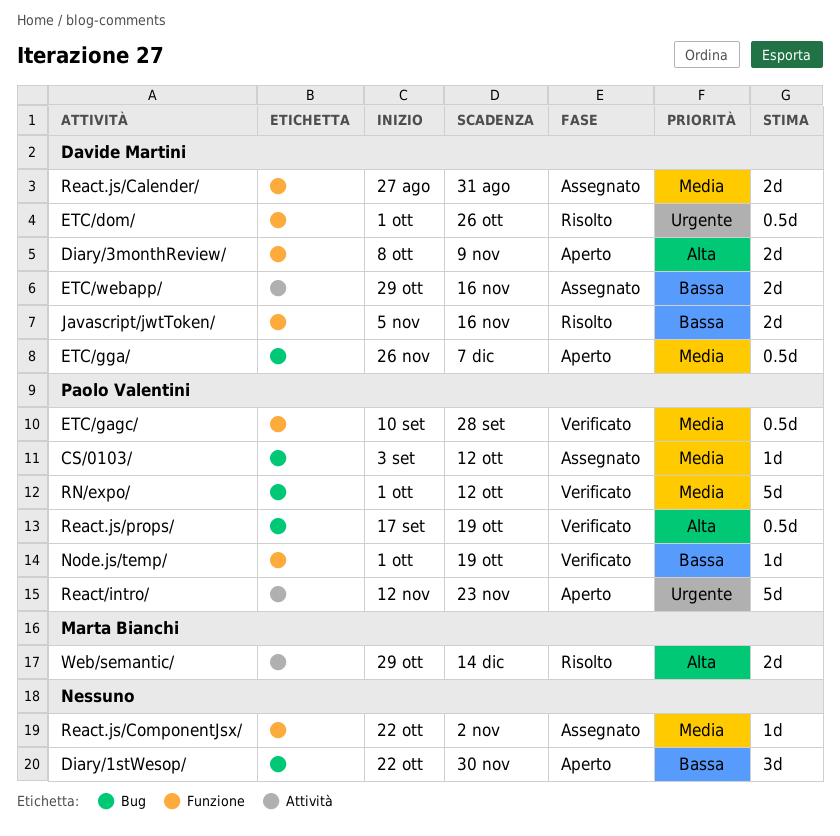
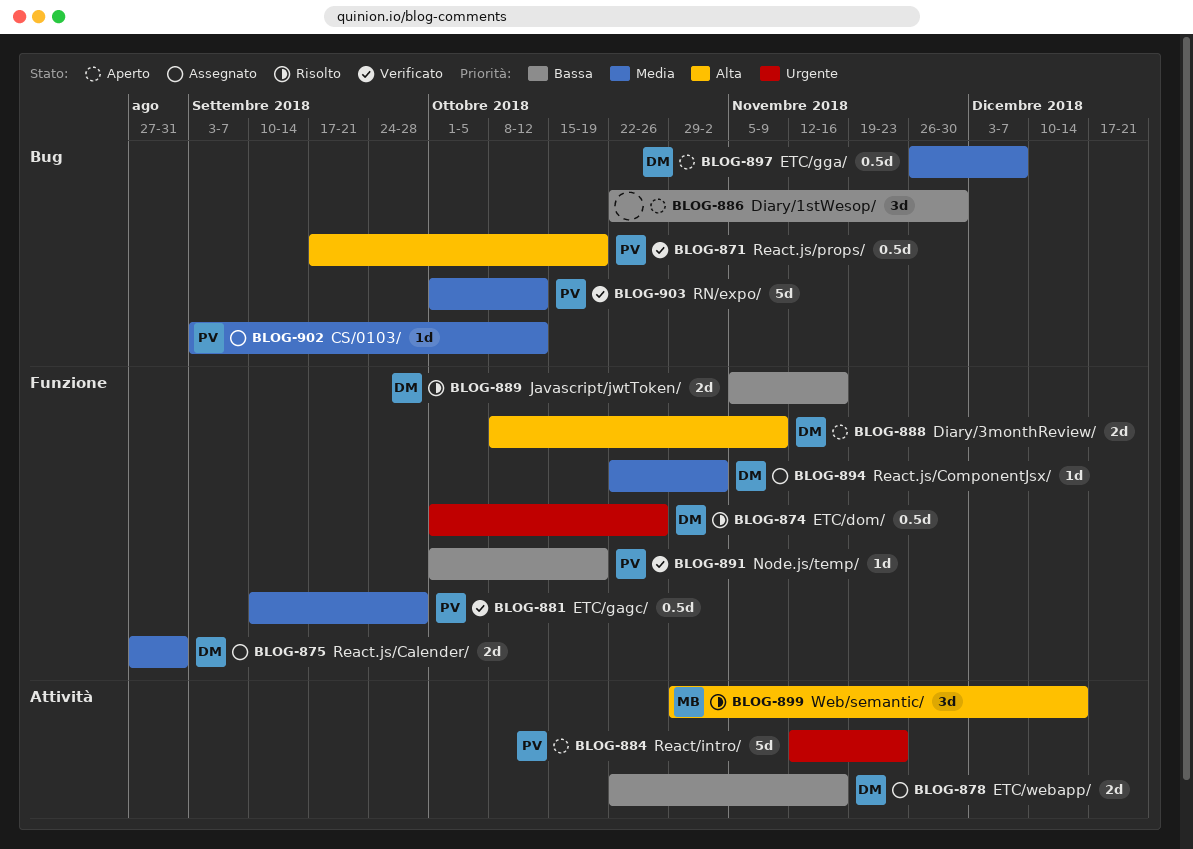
ETC/webapp/, start: Oct 29 -> Oct 22
React.js/ComponentJsx/, owner: none -> Davide Martini
Web/semantic/, estimate: 2d -> 3d

